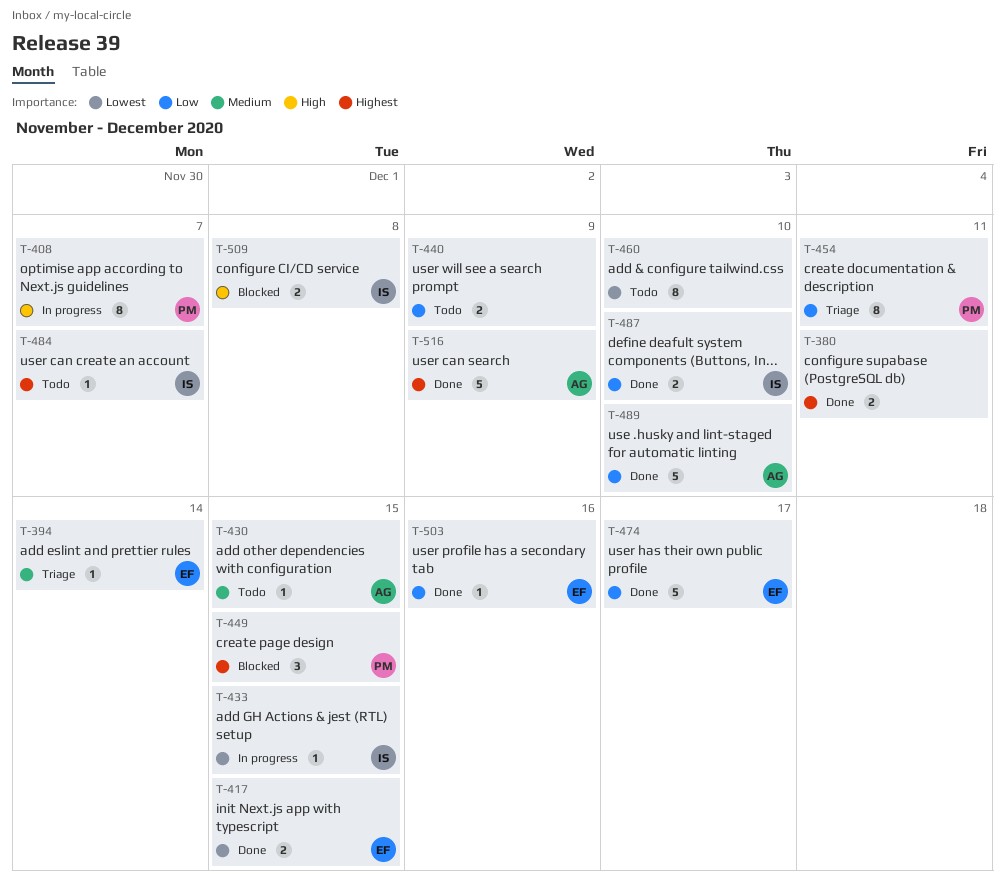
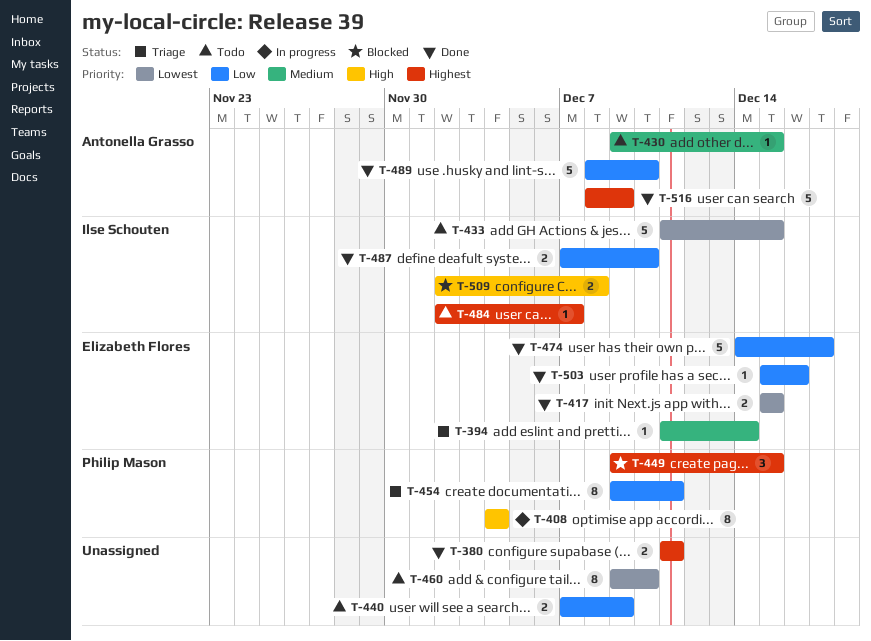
T-408, due: Dec 7 -> Dec 4
T-433, status: In progress -> Todo
T-433, estimate: 1 -> 5

